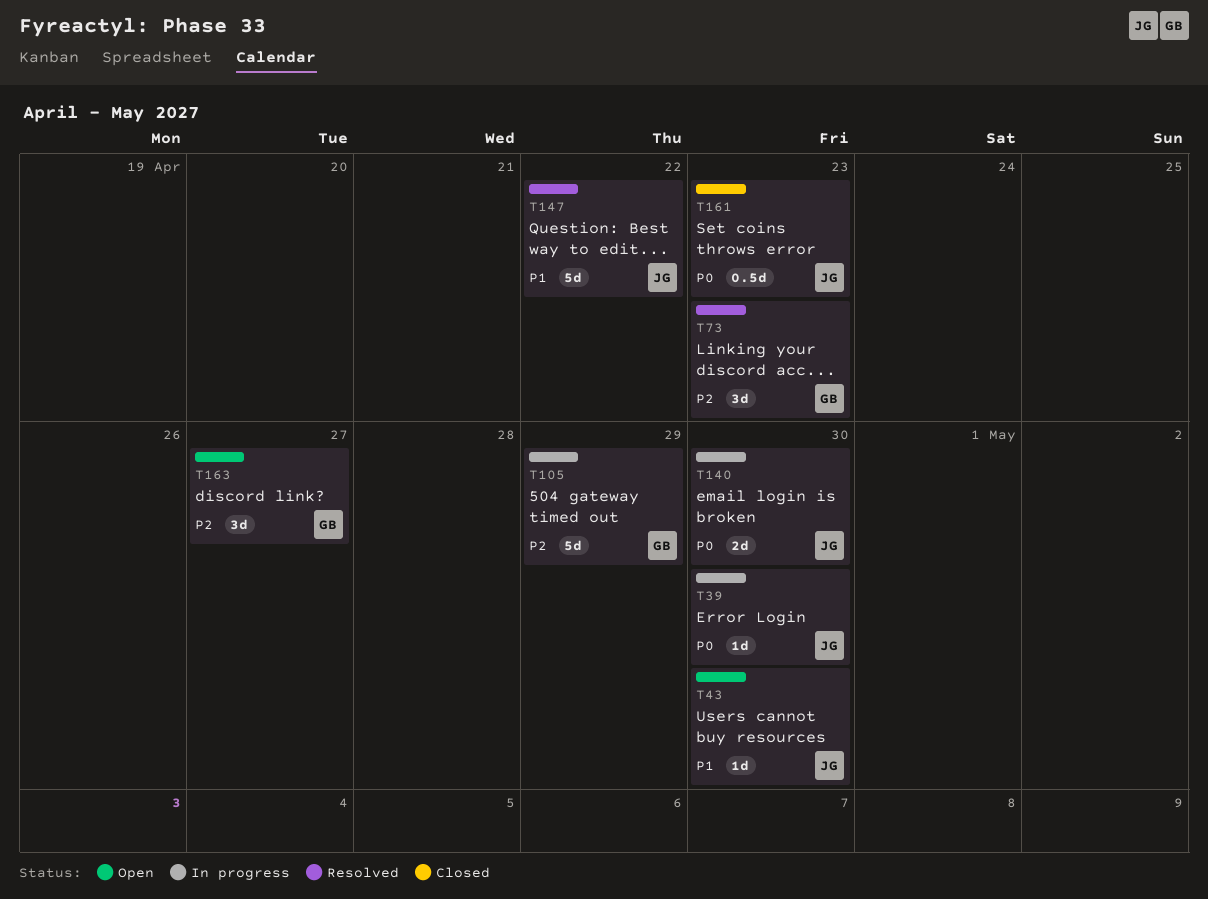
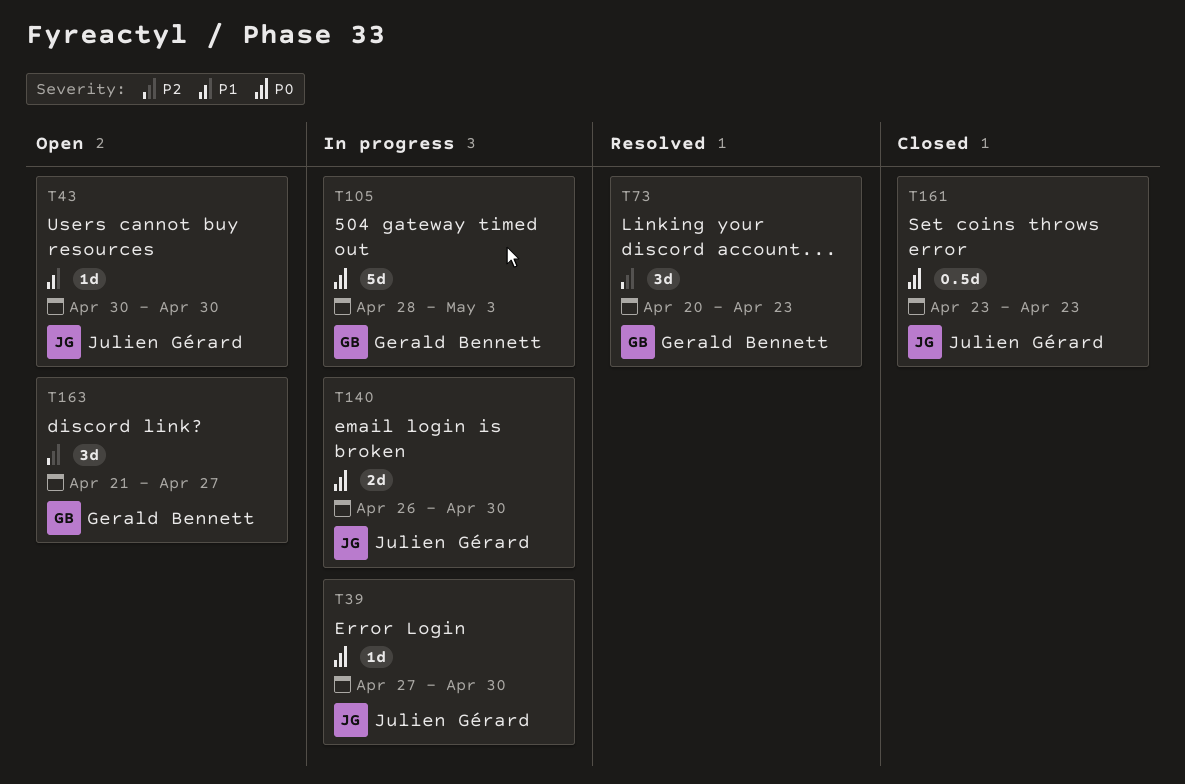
T105, priority: P2 -> P0
T105, due: Apr 29 -> May 3
T147: present -> none

